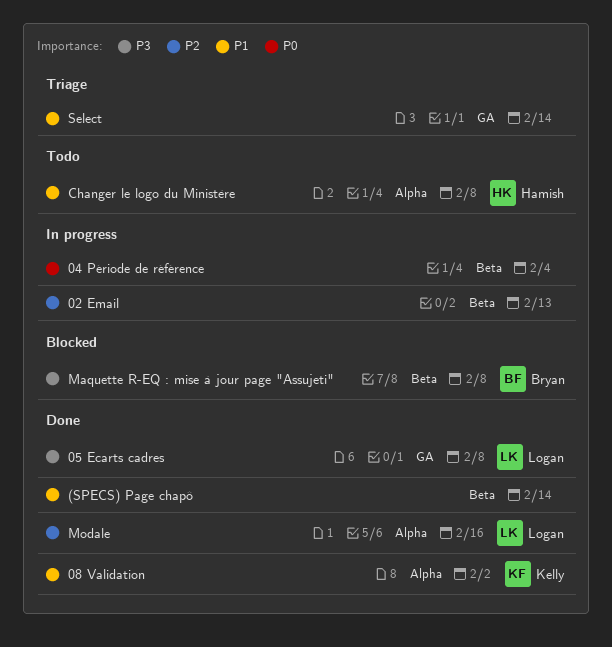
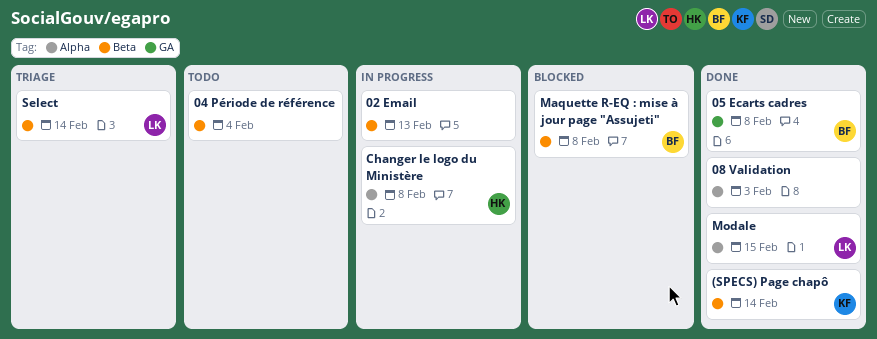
(SPECS) Page chapô, owner: none -> Kelly
04 Période de référence, status: In progress -> Todo
05 Ecarts cadres, owner: Logan -> Bryan
08 Validation, owner: Kelly -> none
08 Validation, due: Feb 2 -> Feb 3
Changer le logo du Ministère, status: Todo -> In progress
Modale, due: Feb 16 -> Feb 15
Select, owner: none -> Logan
Select, label: GA -> Beta

